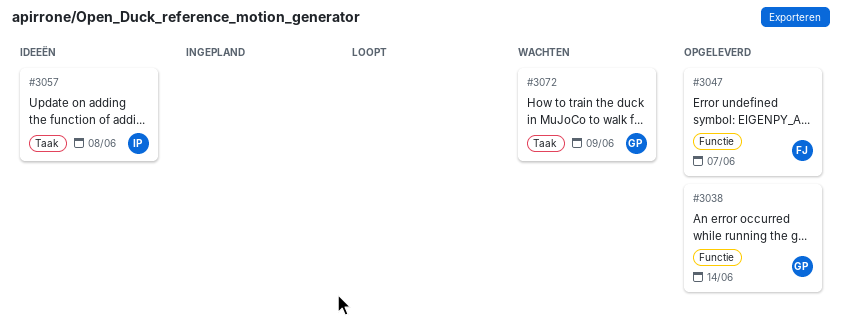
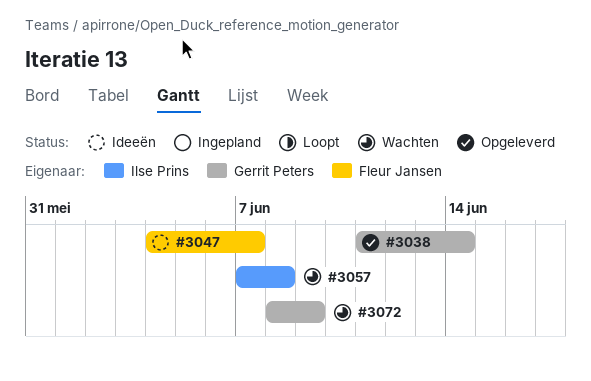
#3047, status: Opgeleverd -> Ideeën
#3057, status: Ideeën -> Wachten

